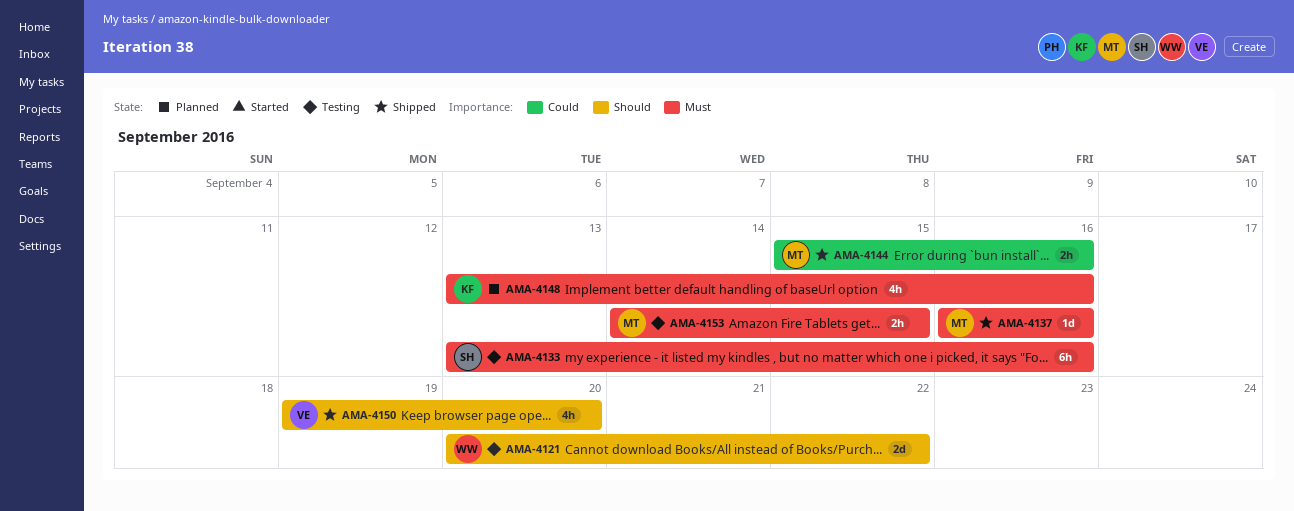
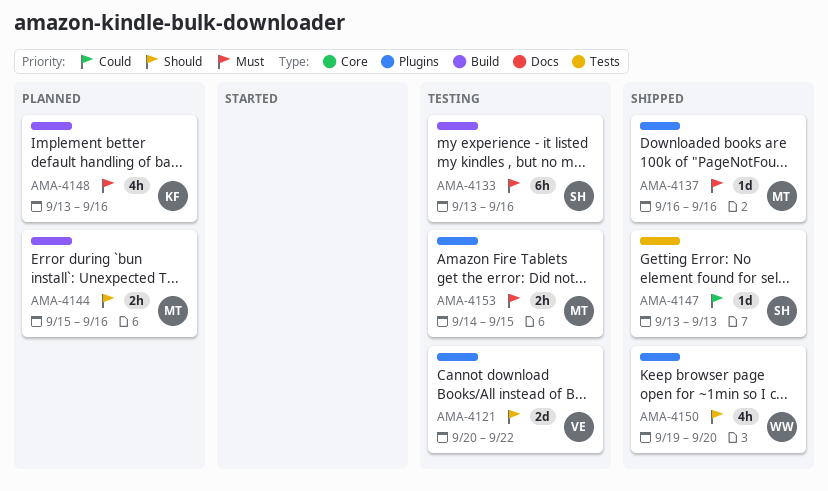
AMA-4121, owner: WW -> VE
AMA-4144, status: Shipped -> Planned
AMA-4144, priority: Could -> Should
AMA-4147: none -> present
AMA-4150, owner: VE -> WW

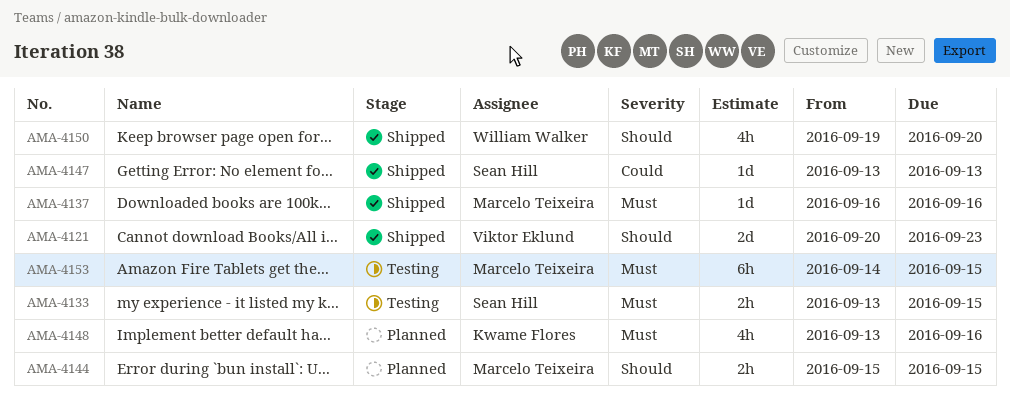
AMA-4121, status: Testing -> Shipped
AMA-4121, due: Sep 22 -> Sep 23
AMA-4133, estimate: 6h -> 2h
AMA-4133, due: Sep 16 -> Sep 15
AMA-4144, due: Sep 16 -> Sep 15
AMA-4153, estimate: 2h -> 6h

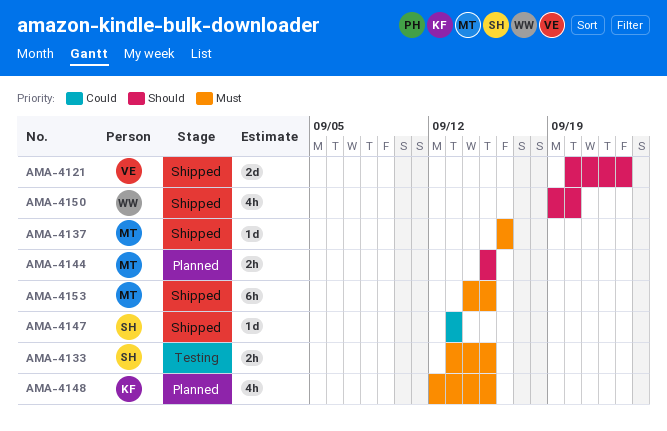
AMA-4148, start: Sep 13 -> Sep 12
AMA-4148, due: Sep 16 -> Sep 15
AMA-4153, status: Testing -> Shipped

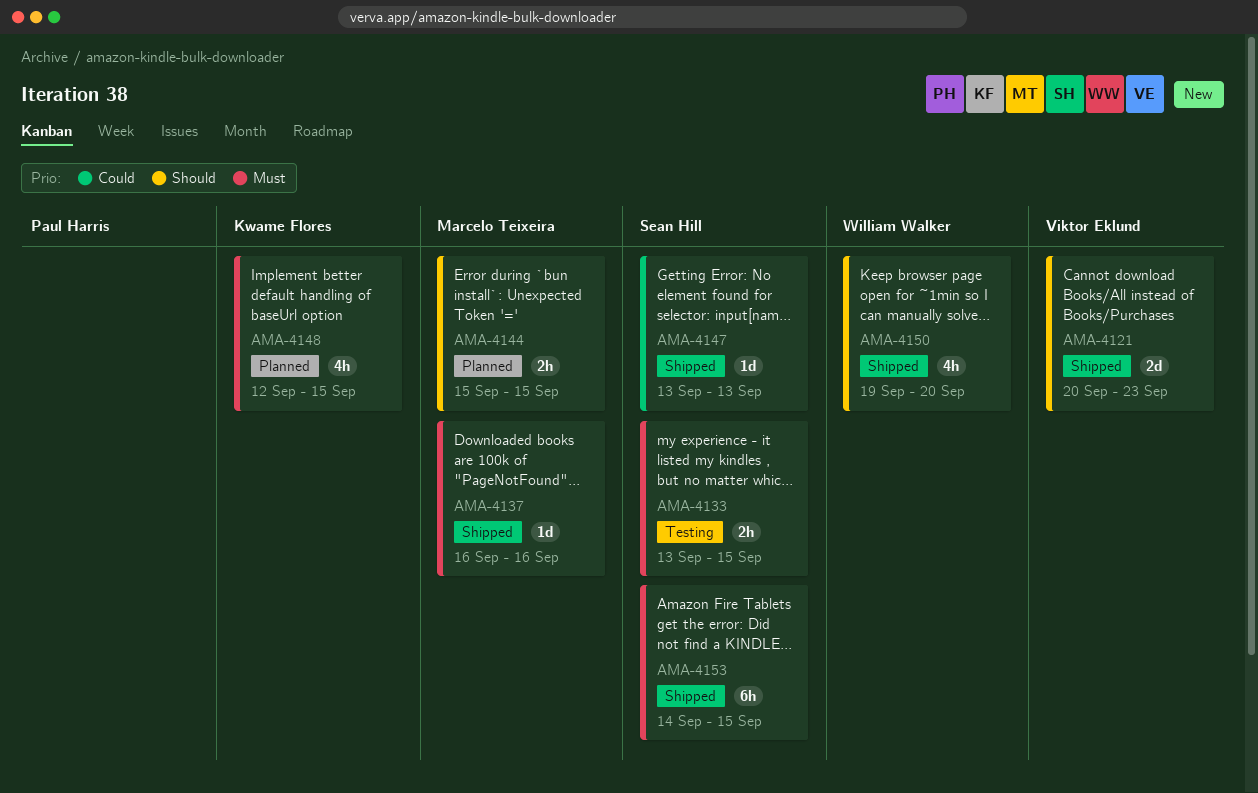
AMA-4153, owner: Marcelo Teixeira -> Sean Hill

